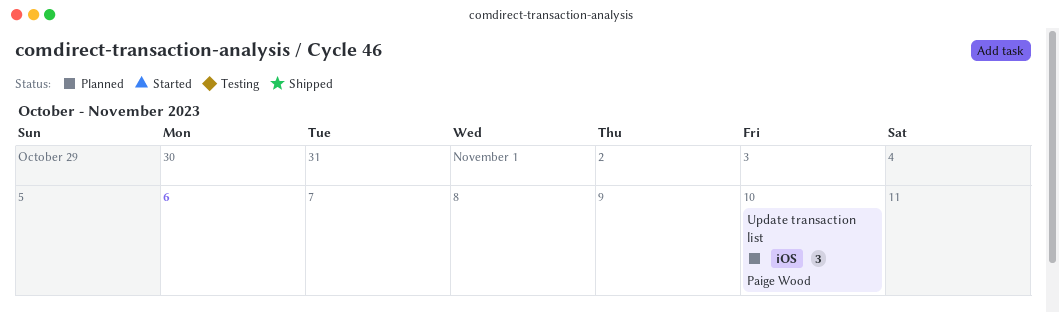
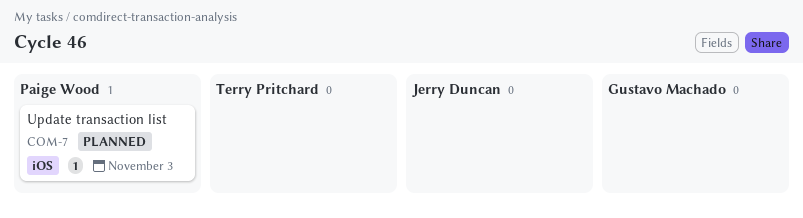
Update transaction list, estimate: 3 -> 1
Update transaction list, due: Nov 10 -> Nov 3

